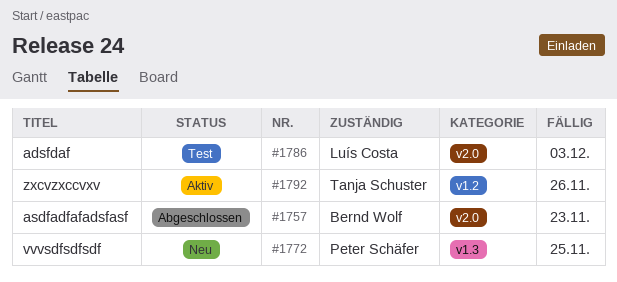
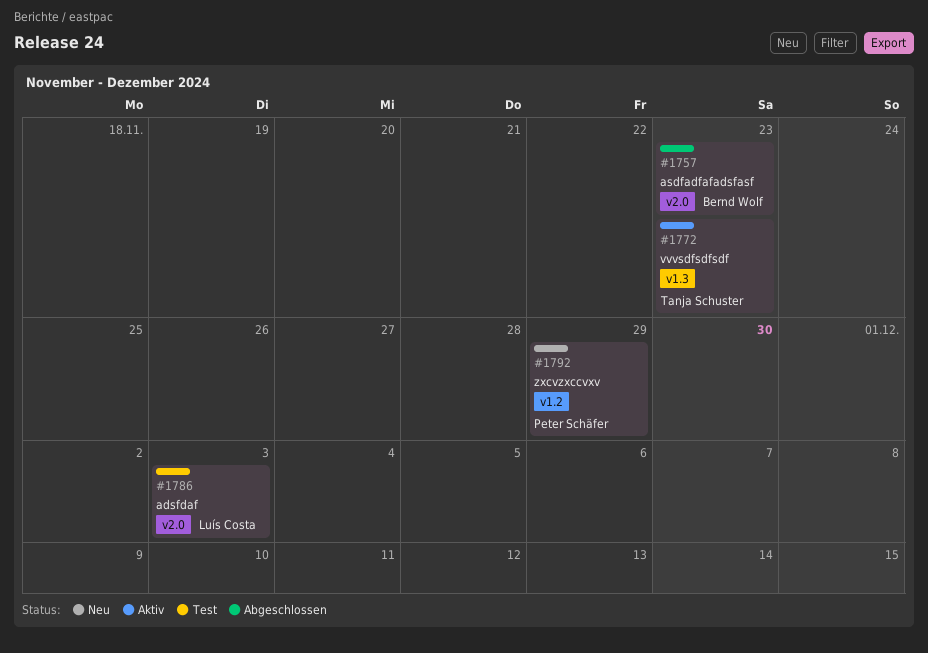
#1772, status: Neu -> Aktiv
#1772, owner: Peter Schäfer -> Tanja Schuster
#1772, due: Nov 25 -> Nov 23
#1792, status: Aktiv -> Neu
#1792, owner: Tanja Schuster -> Peter Schäfer
#1792, due: Nov 26 -> Nov 29

